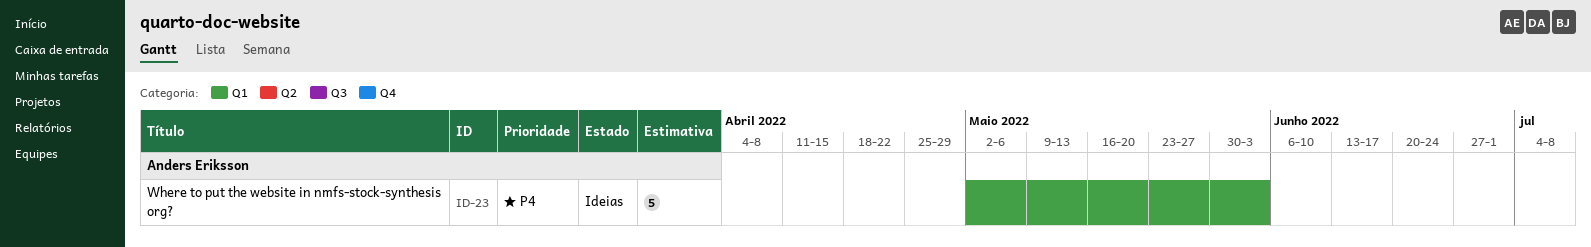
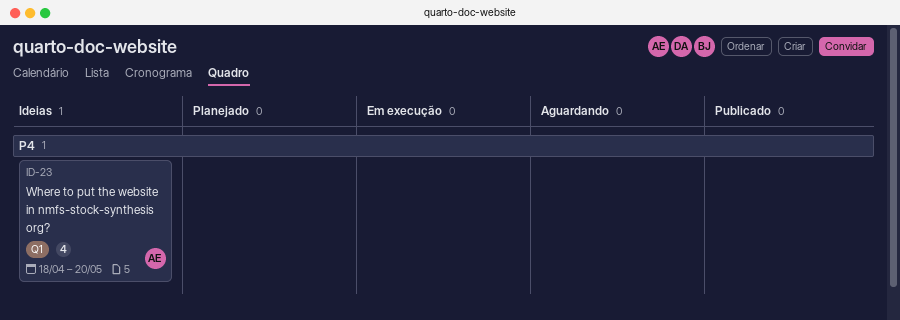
ID-23, estimate: 5 -> 4
ID-23, start: May 2 -> Apr 18
ID-23, due: Jun 3 -> May 20

